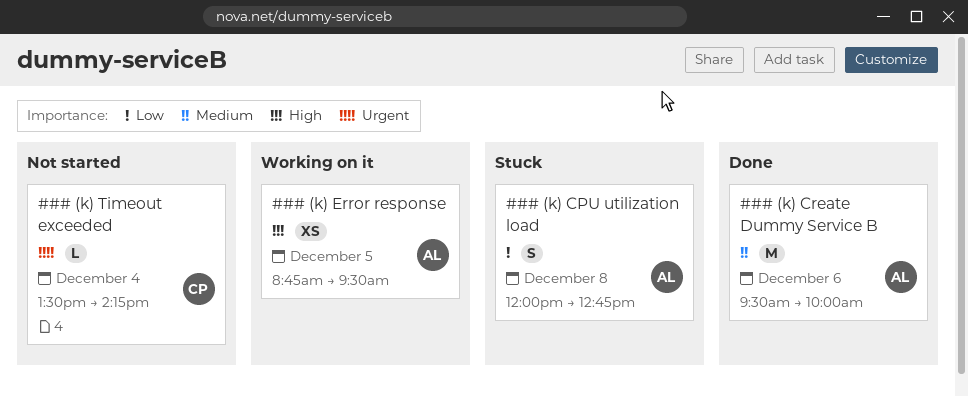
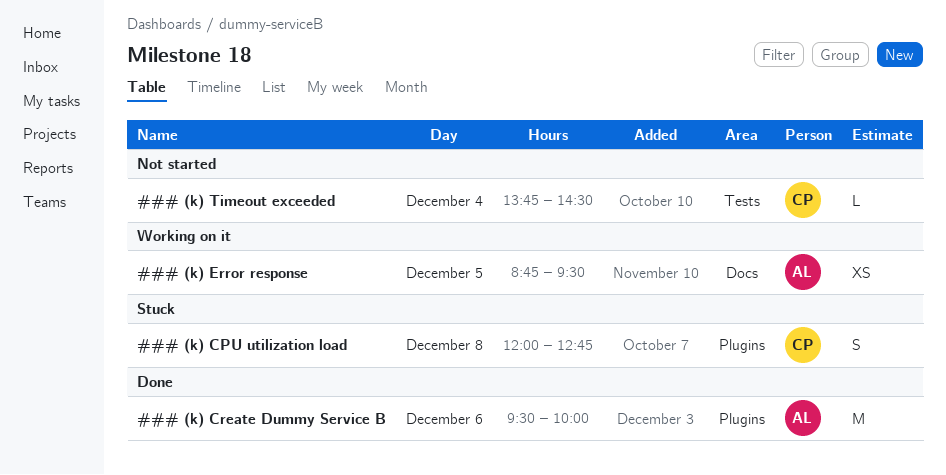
### (k) CPU utilization load, owner: AL -> CP
### (k) Timeout exceeded, begins: 13:30 -> 13:45
### (k) Timeout exceeded, ends: 14:15 -> 14:30

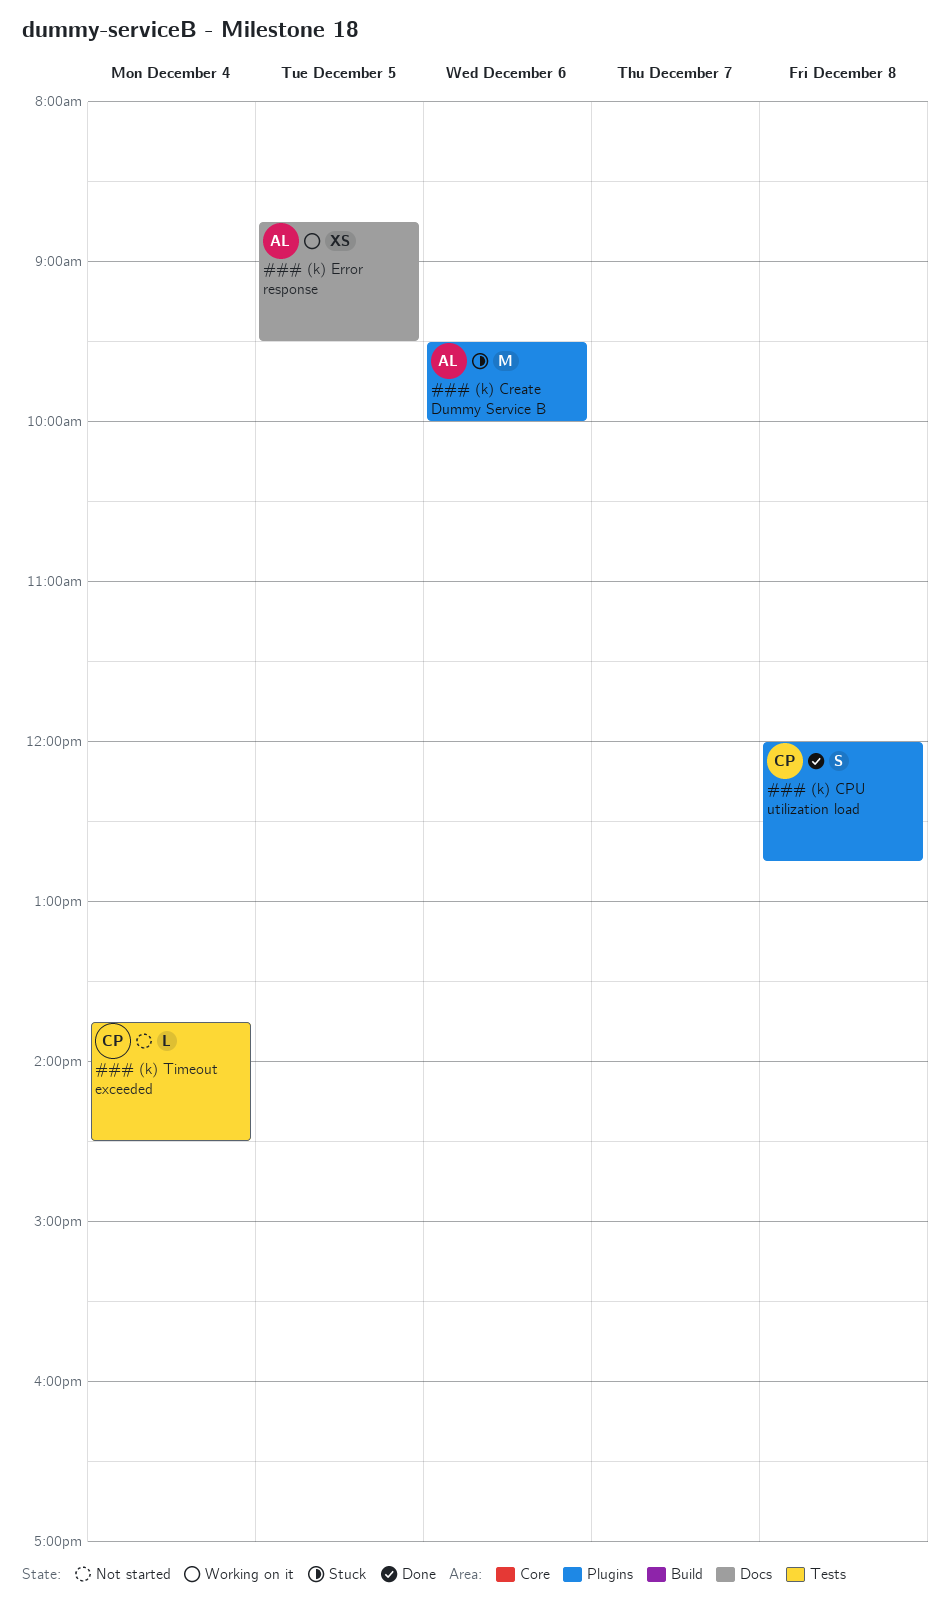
### (k) CPU utilization load, status: Stuck -> Done
### (k) Create Dummy Service B, status: Done -> Stuck

